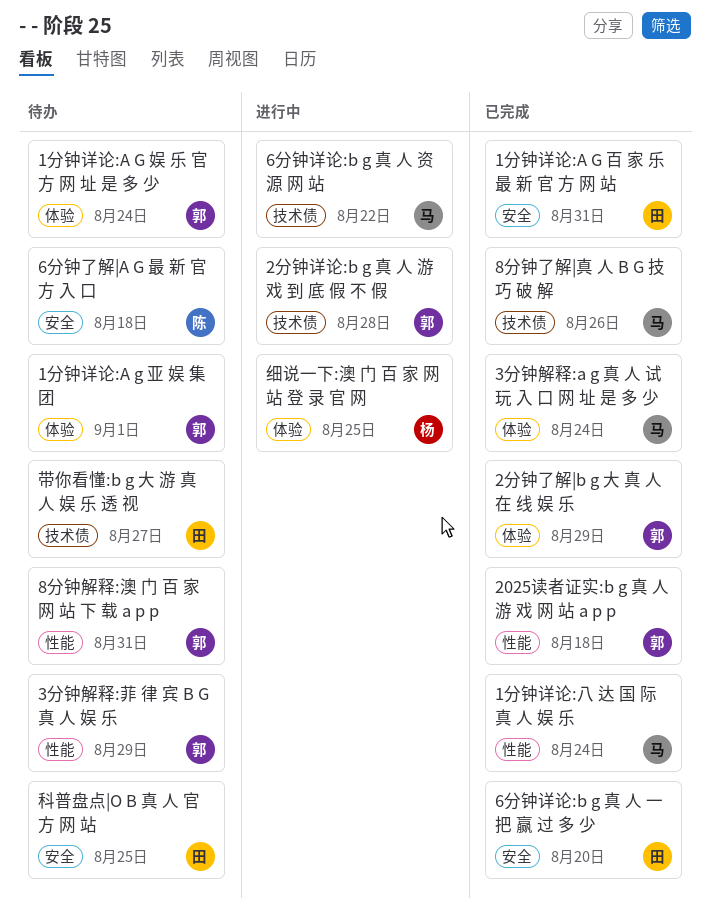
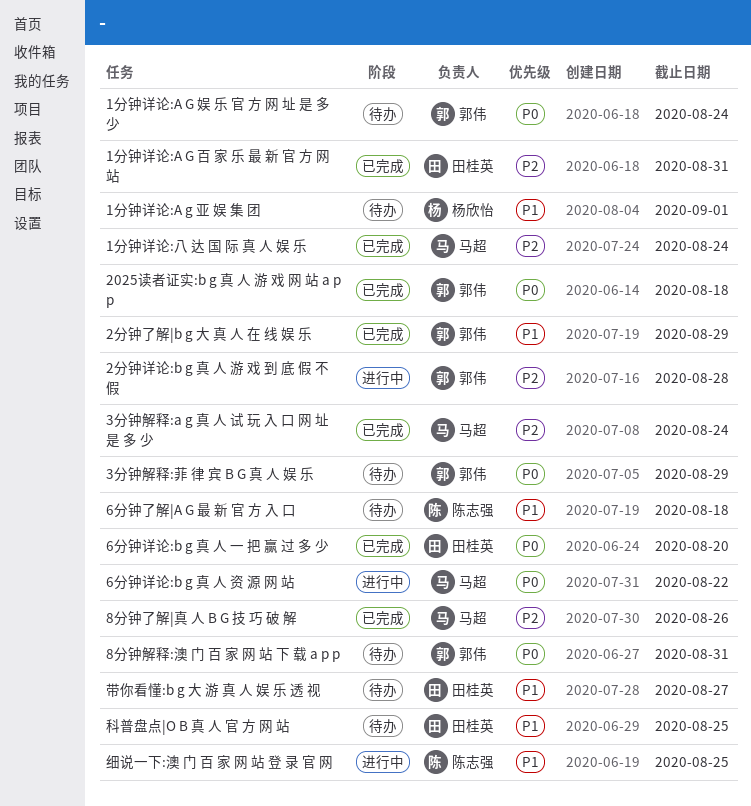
1分钟详论:A g 亚 娱 集 团, owner: 郭伟 -> 杨欣怡
细说一下:澳 门 百 家 网 站 登 录 官 网, owner: 杨欣怡 -> 陈志强

